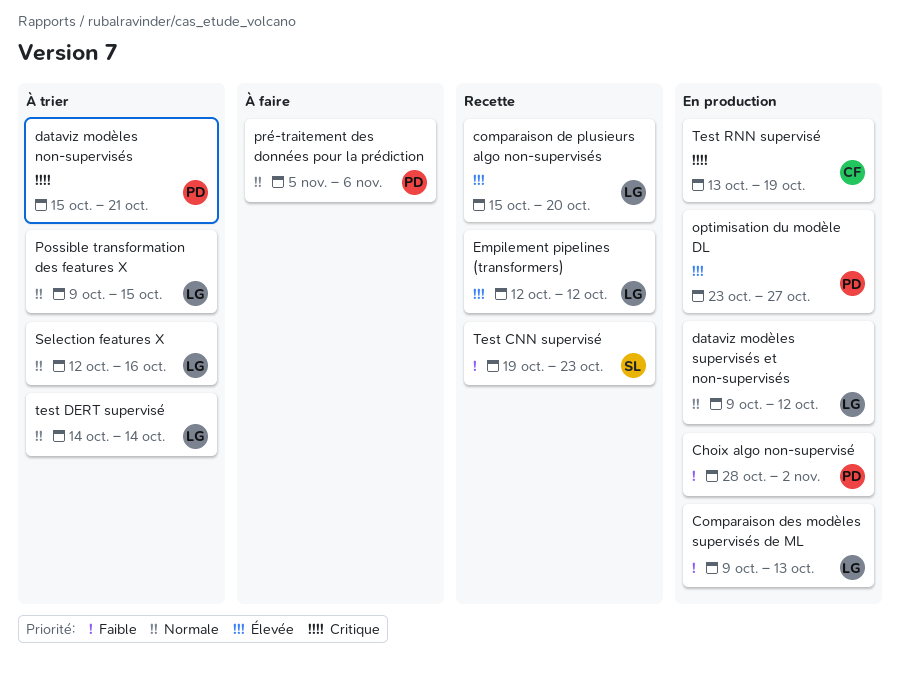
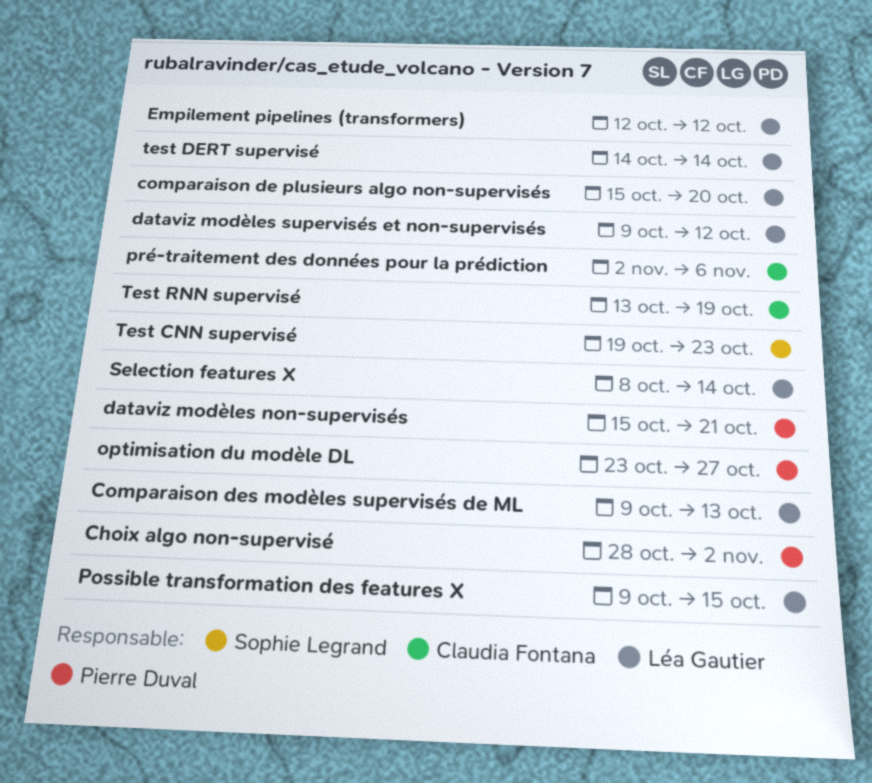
pré-traitement des données pour la prédiction, owner: Pierre Duval -> Claudia Fontana
pré-traitement des données pour la prédiction, start: Nov 5 -> Nov 2
Selection features X, start: Oct 12 -> Oct 8
Selection features X, due: Oct 16 -> Oct 14

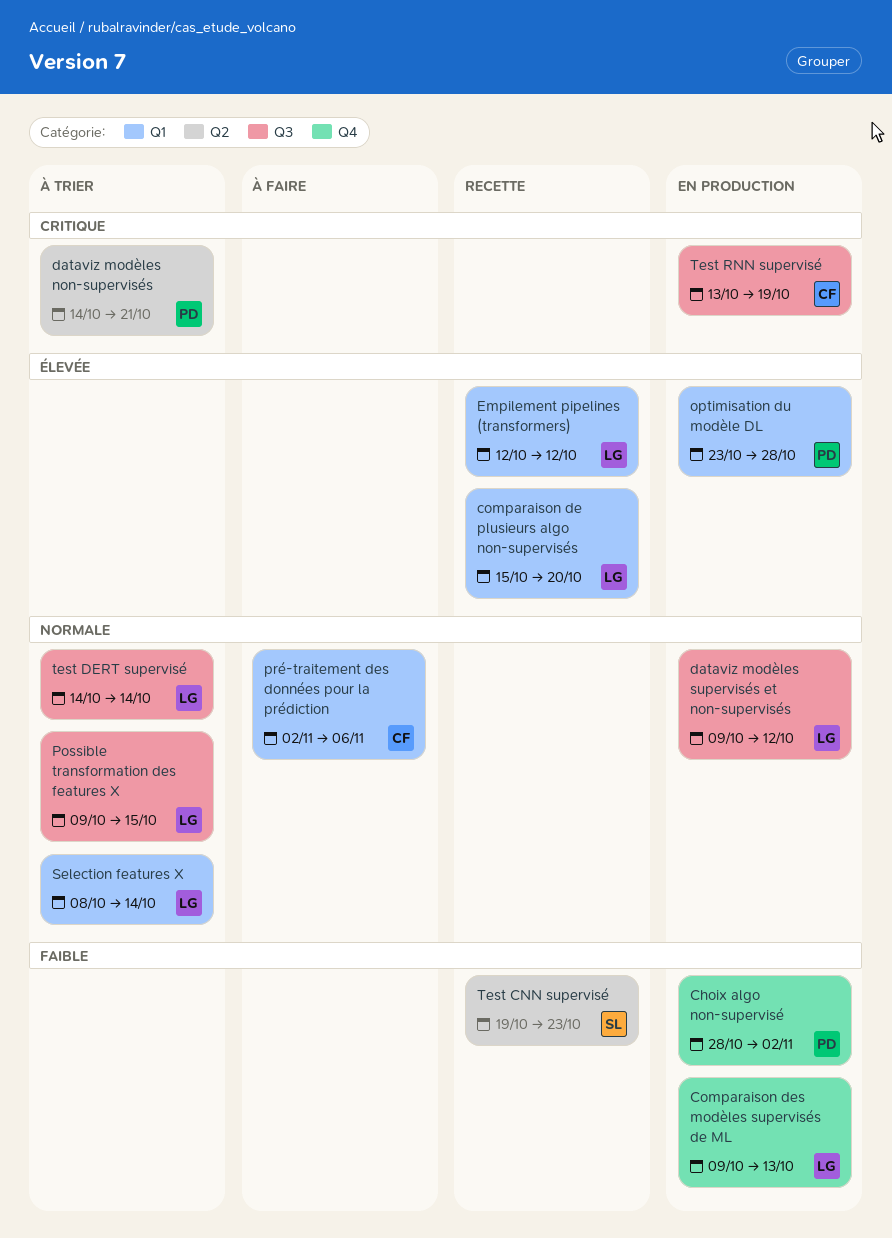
dataviz modèles non-supervisés, start: Oct 15 -> Oct 14
optimisation du modèle DL, due: Oct 27 -> Oct 28

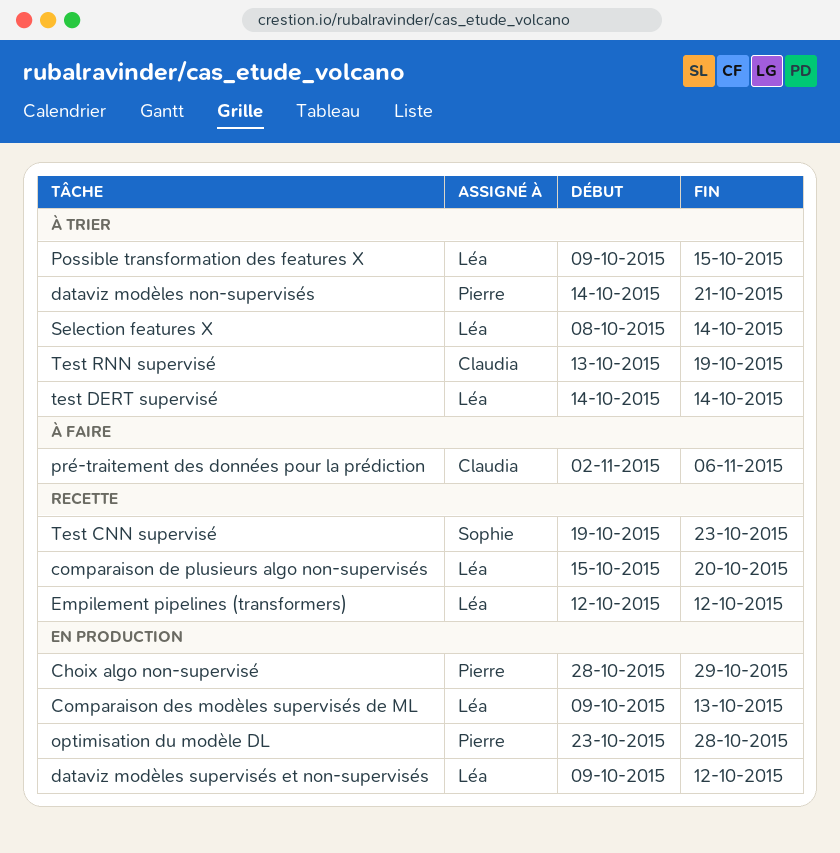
Choix algo non-supervisé, due: Nov 2 -> Oct 29
Test RNN supervisé, status: En production -> À trier

